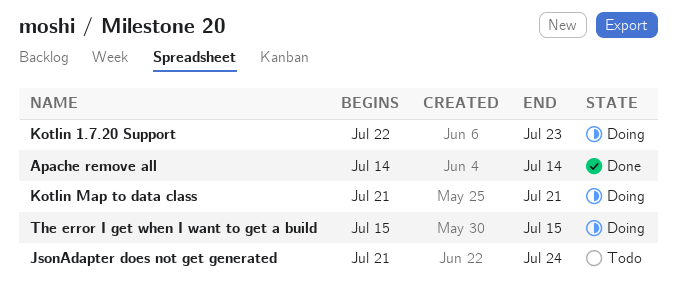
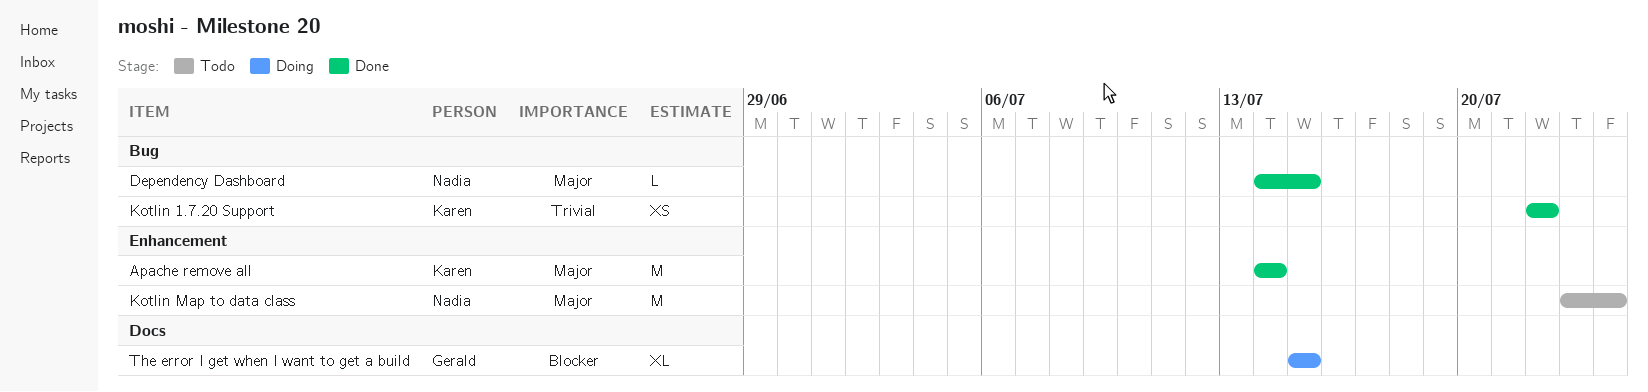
Dependency Dashboard: none -> present
JsonAdapter does not get generated: present -> none
Kotlin 1.7.20 Support, status: Doing -> Done
Kotlin 1.7.20 Support, due: Jul 23 -> Jul 22
Kotlin Map to data class, status: Doing -> Todo
Kotlin Map to data class, start: Jul 21 -> Jul 23
Kotlin Map to data class, due: Jul 21 -> Jul 24

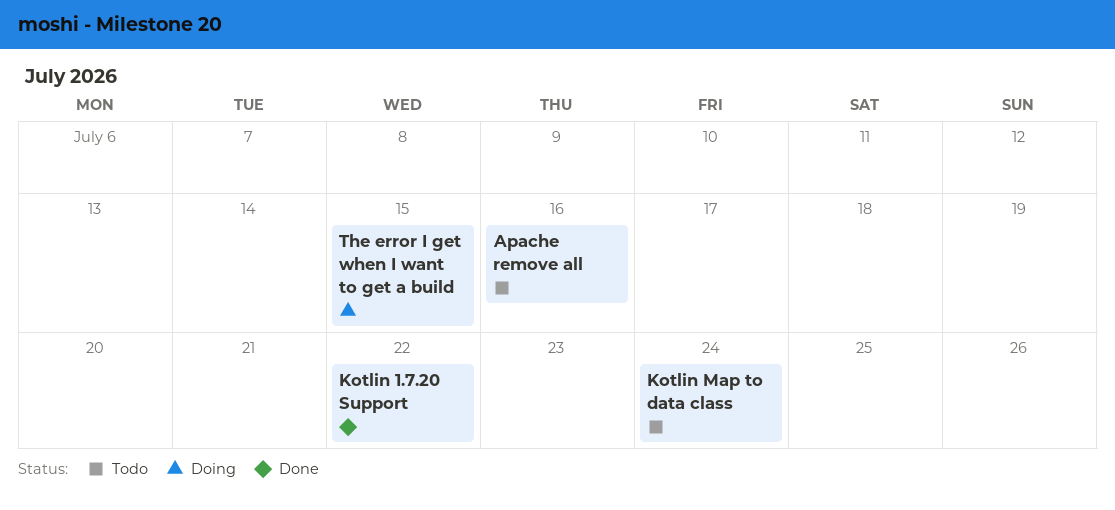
Apache remove all, status: Done -> Todo
Apache remove all, due: Jul 14 -> Jul 16
Dependency Dashboard: present -> none

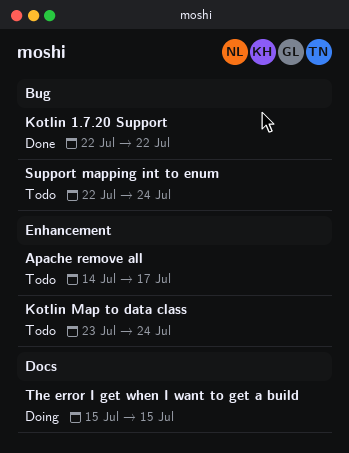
Apache remove all, due: Jul 16 -> Jul 17
Support mapping int to enum: none -> present

